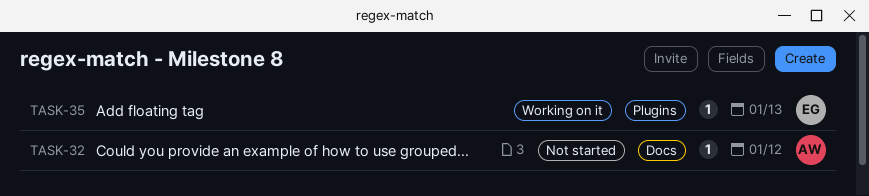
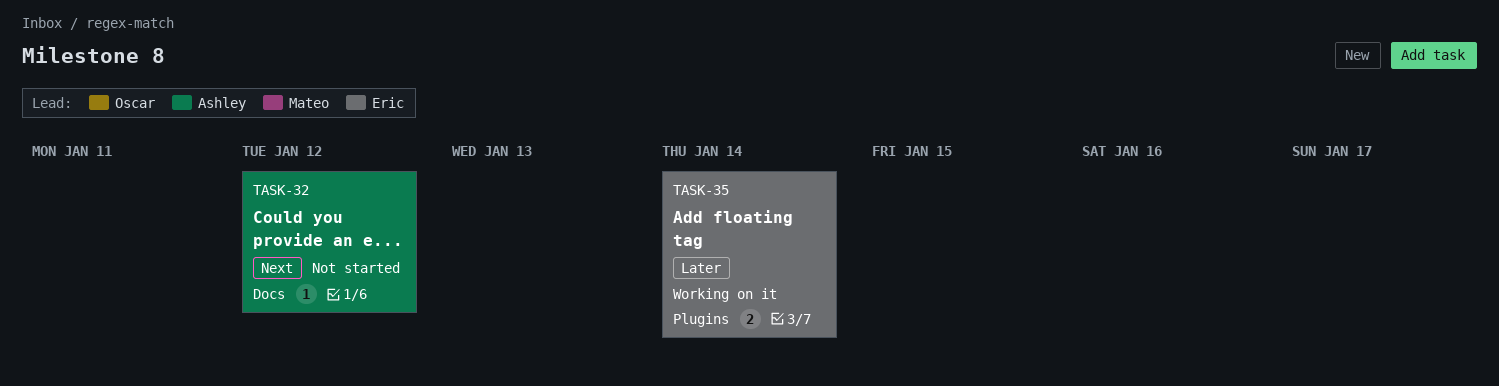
TASK-35, estimate: 1 -> 2
TASK-35, due: Jan 13 -> Jan 14

